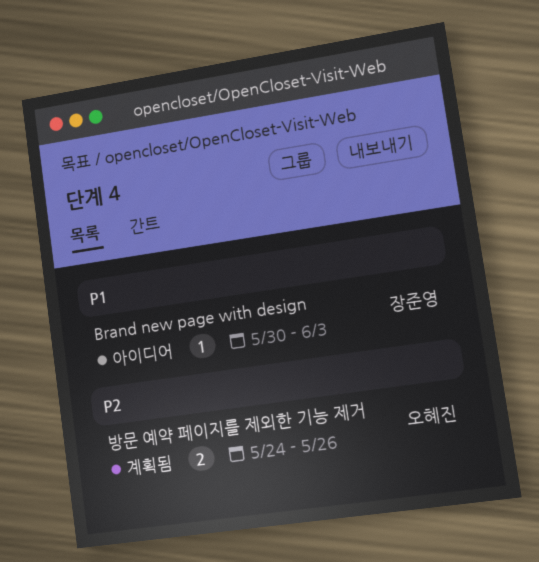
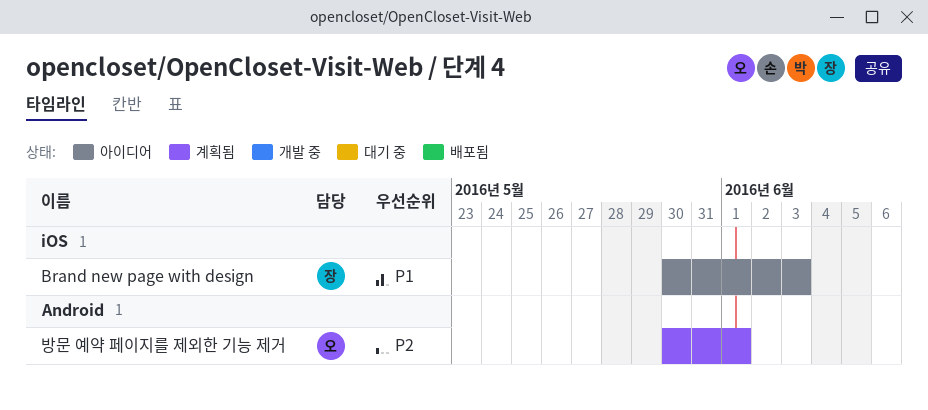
방문 예약 페이지를 제외한 기능 제거, start: May 24 -> May 30
방문 예약 페이지를 제외한 기능 제거, due: May 26 -> Jun 1

